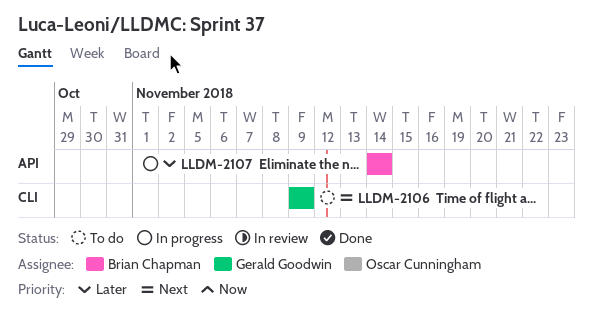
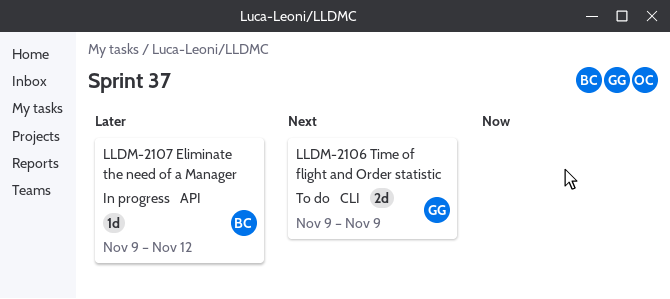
LLDM-2107, start: Nov 14 -> Nov 9
LLDM-2107, due: Nov 14 -> Nov 12

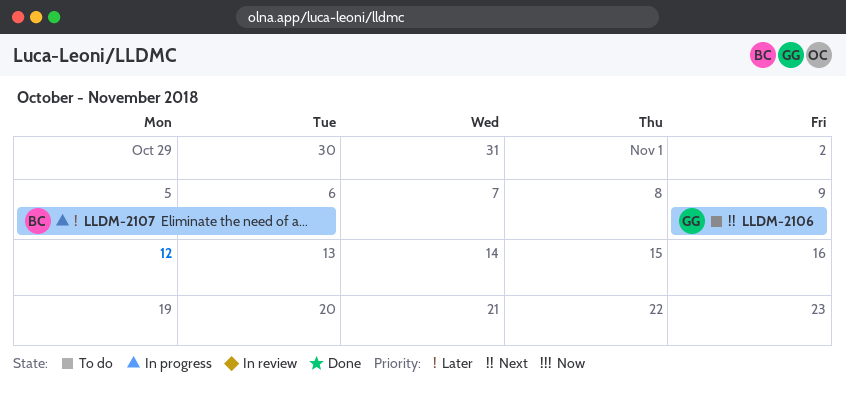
LLDM-2107, start: Nov 9 -> Nov 5
LLDM-2107, due: Nov 12 -> Nov 6

